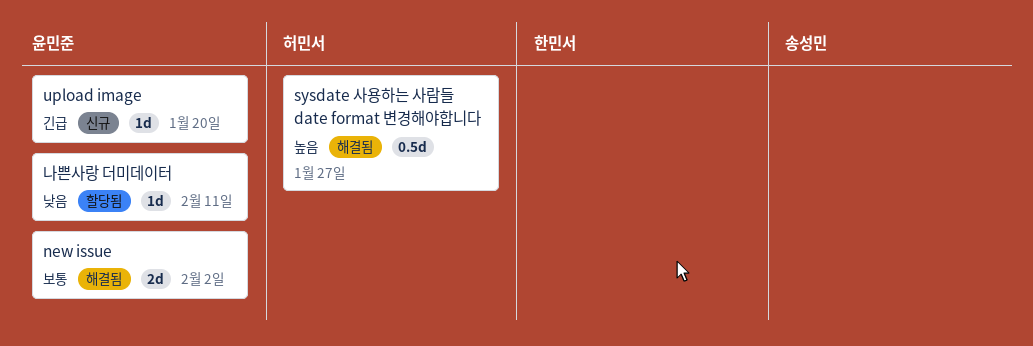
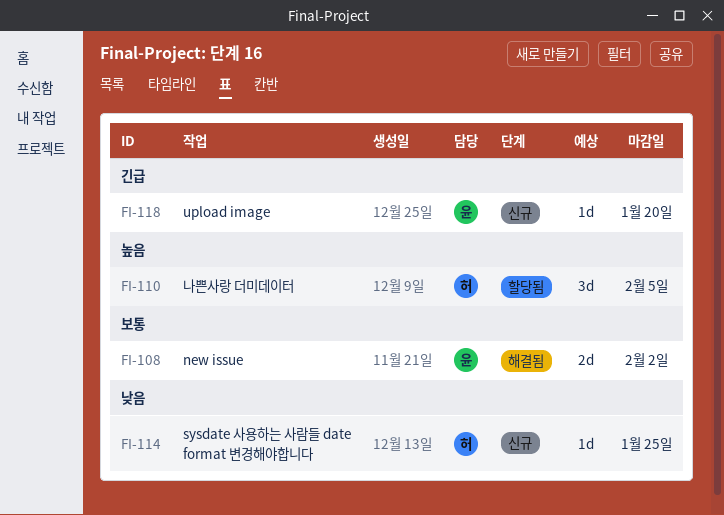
sysdate 사용하는 사람들 date format 변경해야합니다, status: 해결됨 -> 신규
sysdate 사용하는 사람들 date format 변경해야합니다, priority: 높음 -> 낮음
sysdate 사용하는 사람들 date format 변경해야합니다, estimate: 0.5d -> 1d
sysdate 사용하는 사람들 date format 변경해야합니다, due: Jan 27 -> Jan 25
나쁜사랑 더미데이터, owner: 윤민준 -> 허민서
나쁜사랑 더미데이터, priority: 낮음 -> 높음
나쁜사랑 더미데이터, estimate: 1d -> 3d
나쁜사랑 더미데이터, due: Feb 11 -> Feb 5

